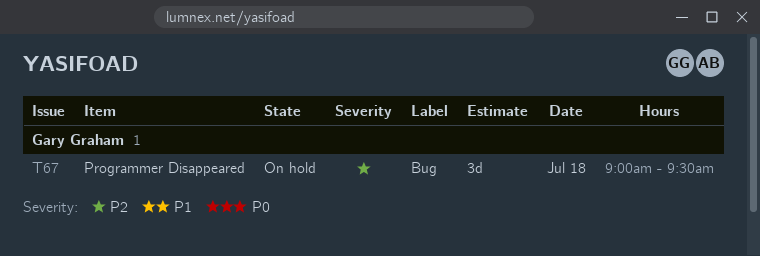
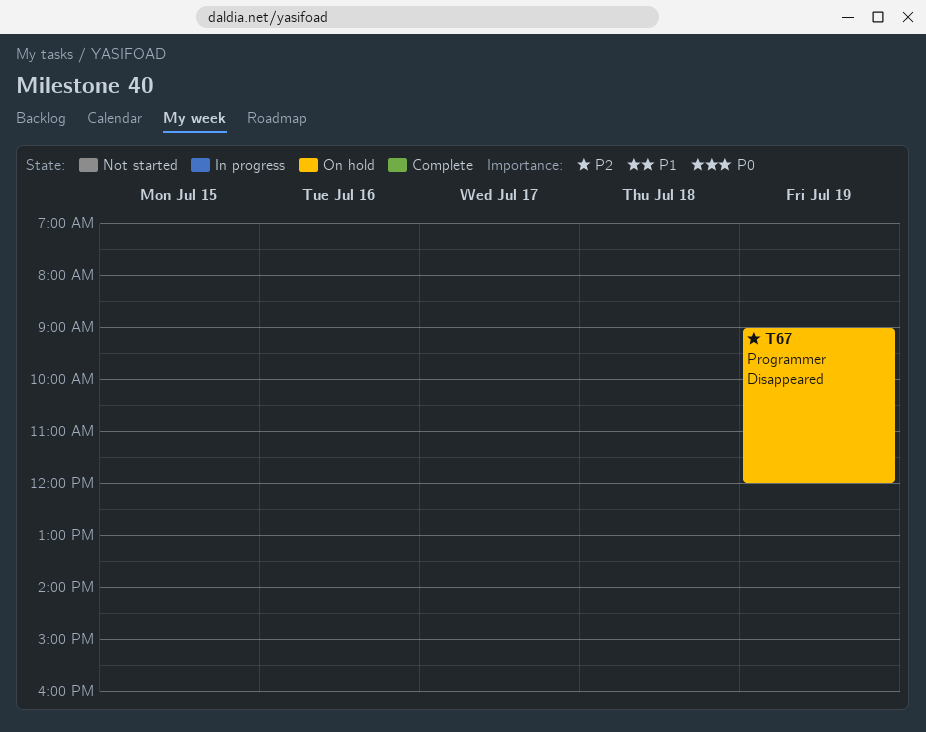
T67, day: Jul 18 -> Jul 19
T67, ends: 09:30 -> 12:00

